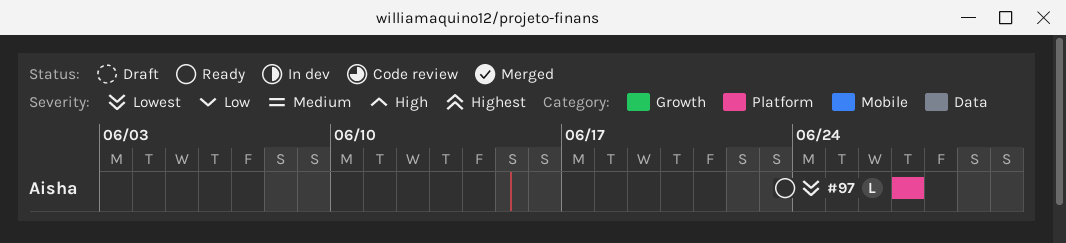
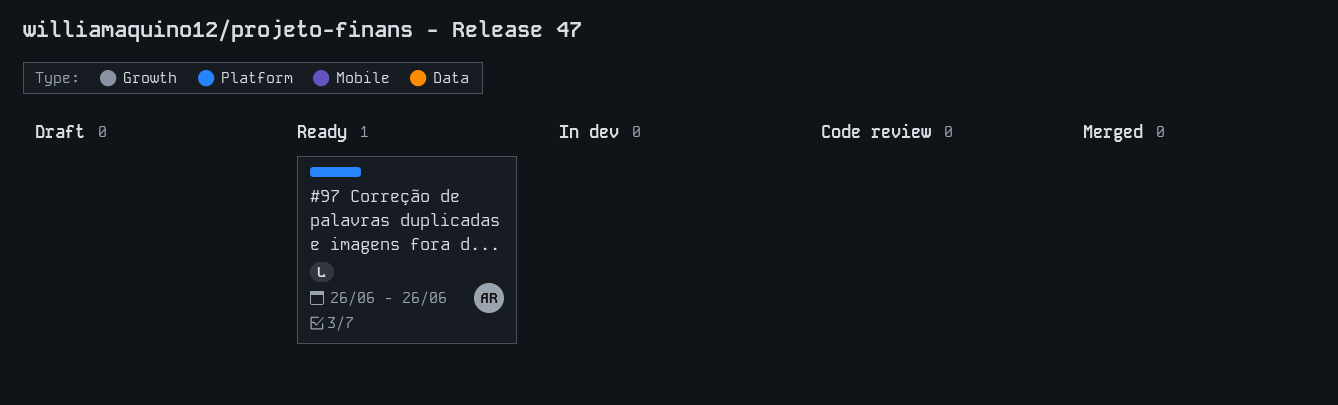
#97, start: Jun 27 -> Jun 26
#97, due: Jun 27 -> Jun 26

